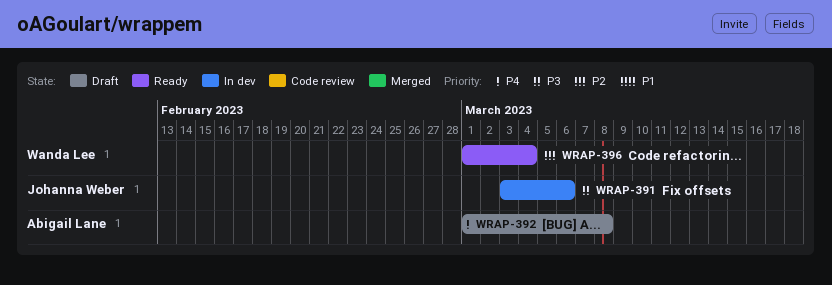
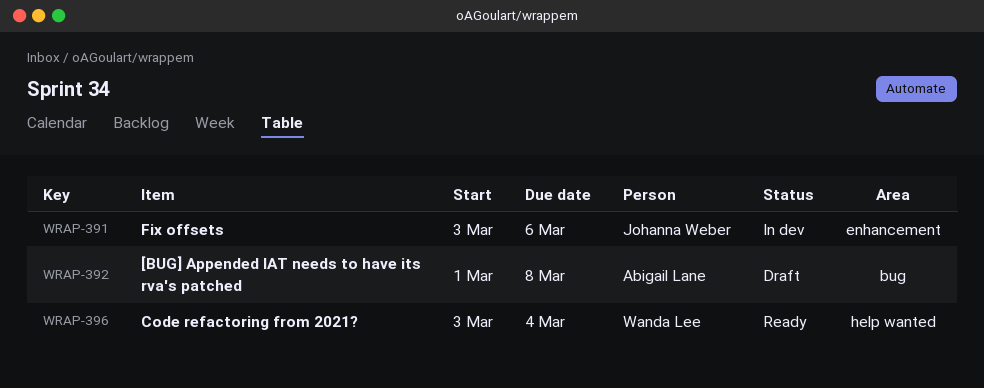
WRAP-396, start: Mar 1 -> Mar 3

